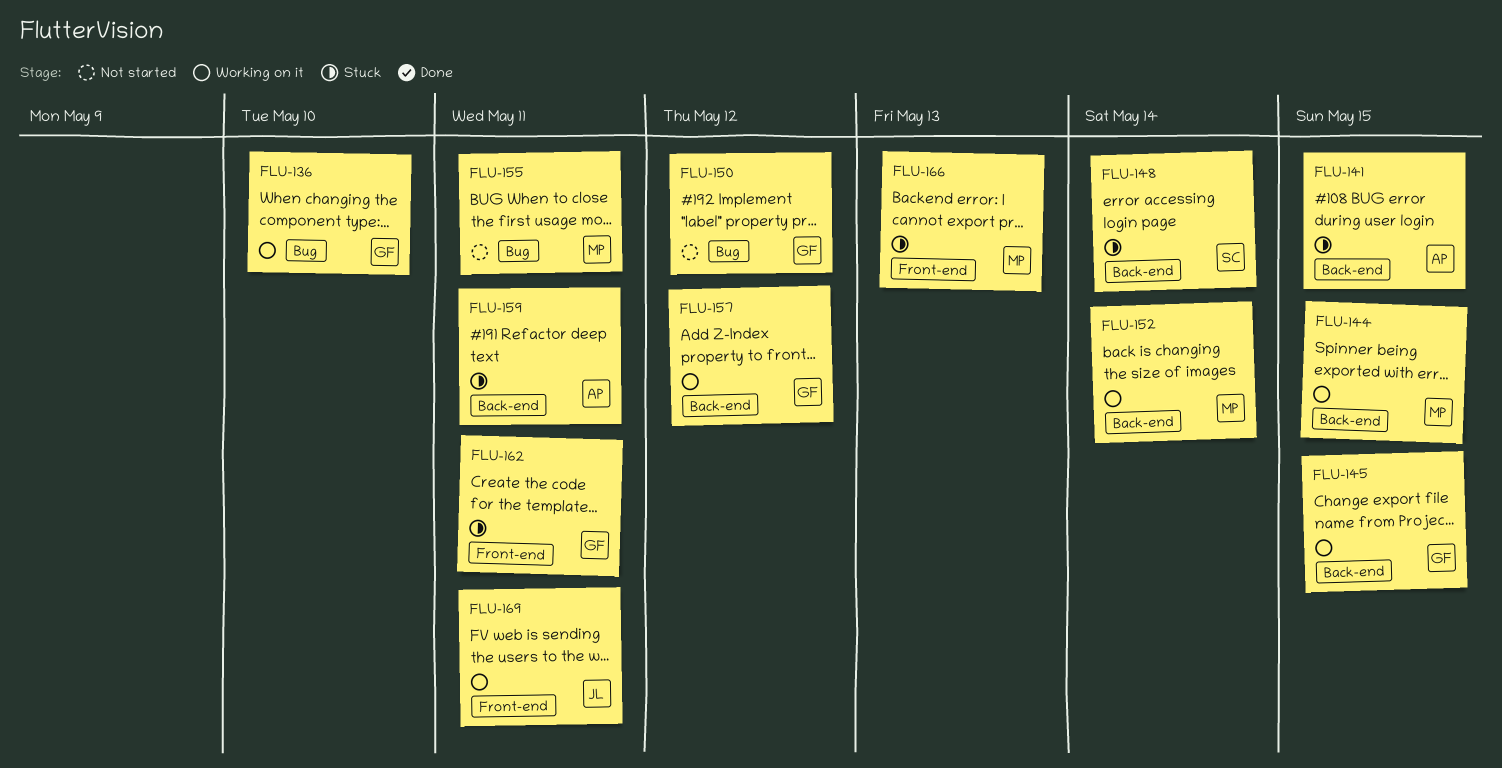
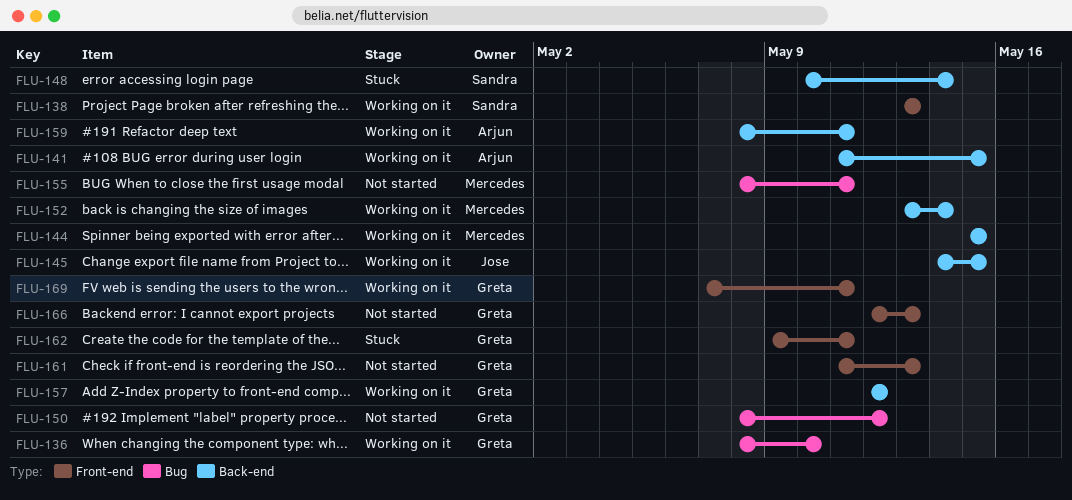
FLU-138: none -> present
FLU-141, status: Stuck -> Working on it
FLU-145, owner: Greta -> Jose
FLU-159, status: Stuck -> Working on it
FLU-161: none -> present
FLU-166, status: Stuck -> Not started
FLU-166, owner: Mercedes -> Greta
FLU-169, owner: Jose -> Greta

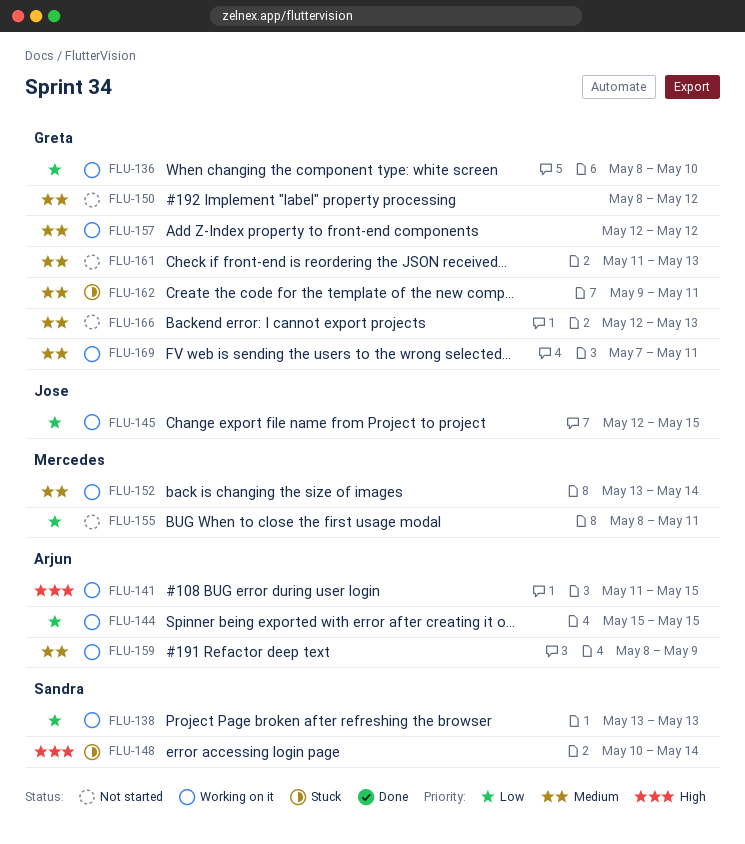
FLU-144, owner: Mercedes -> Arjun
FLU-145, start: May 14 -> May 12
FLU-159, due: May 11 -> May 9

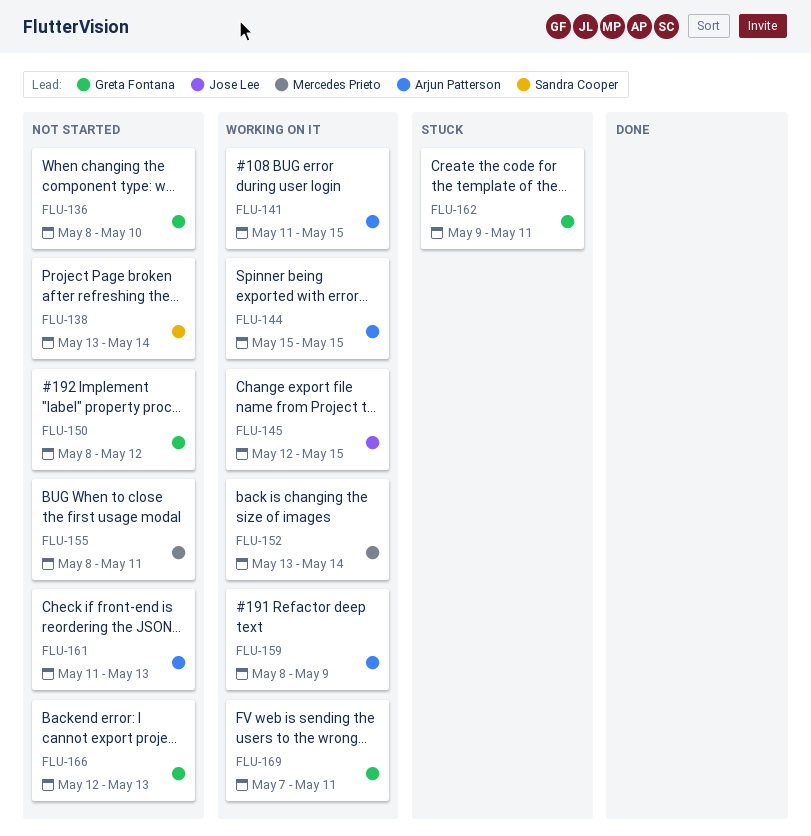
FLU-136, status: Working on it -> Not started
FLU-138, status: Working on it -> Not started
FLU-138, due: May 13 -> May 14
FLU-148: present -> none
FLU-157: present -> none
FLU-161, owner: Greta Fontana -> Arjun Patterson

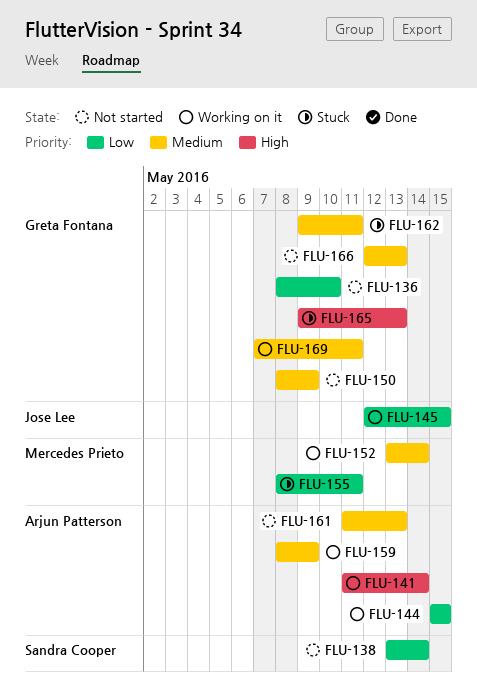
FLU-141, due: May 15 -> May 14
FLU-150, due: May 12 -> May 9
FLU-155, status: Not started -> Stuck
FLU-165: none -> present

